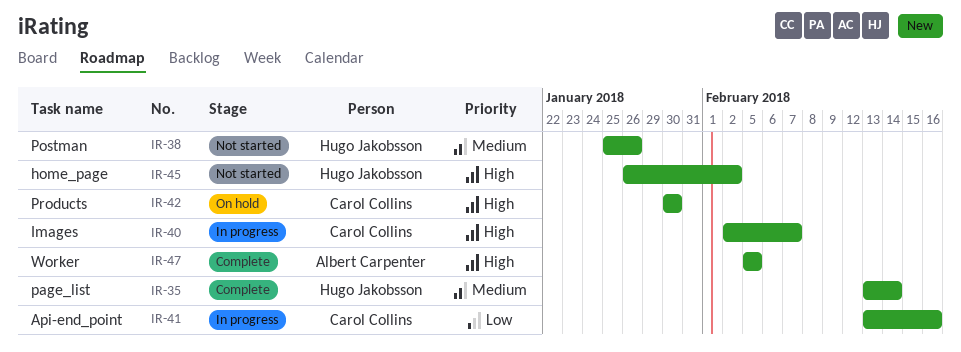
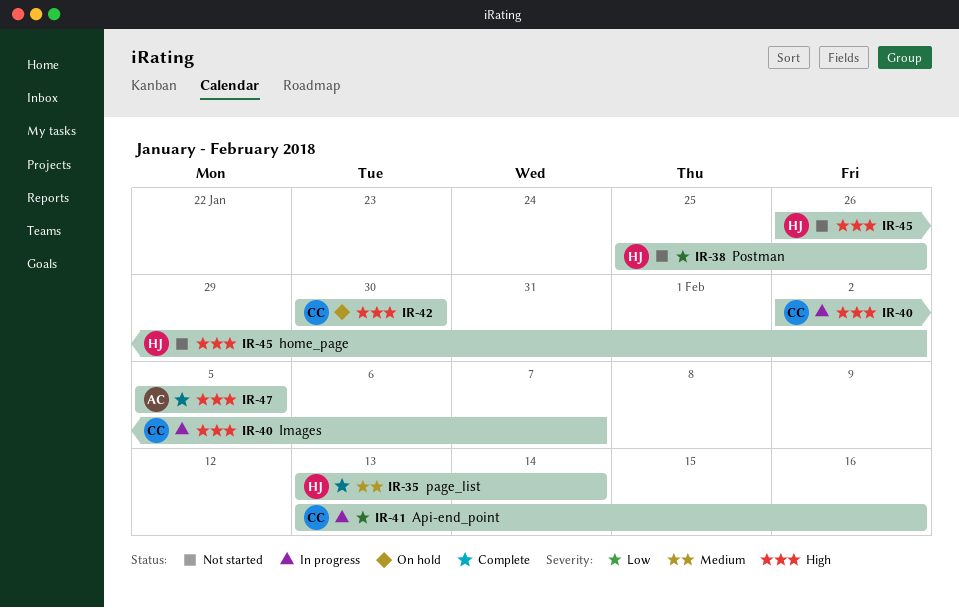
IR-38, priority: Medium -> Low

